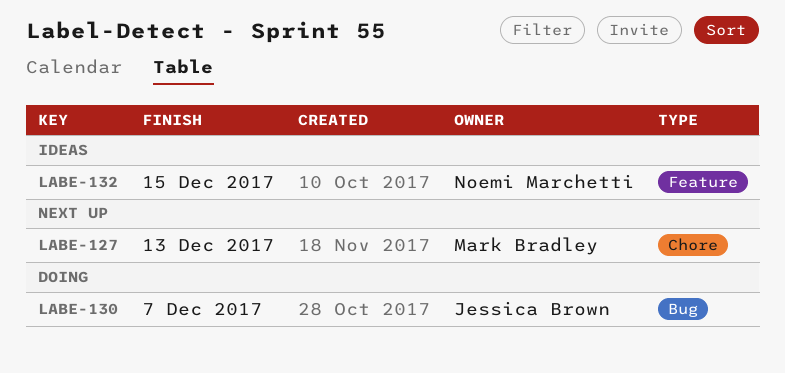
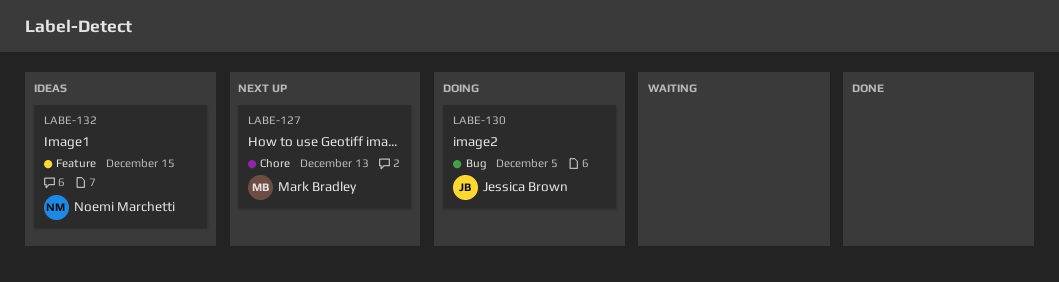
LABE-130, due: Dec 7 -> Dec 5

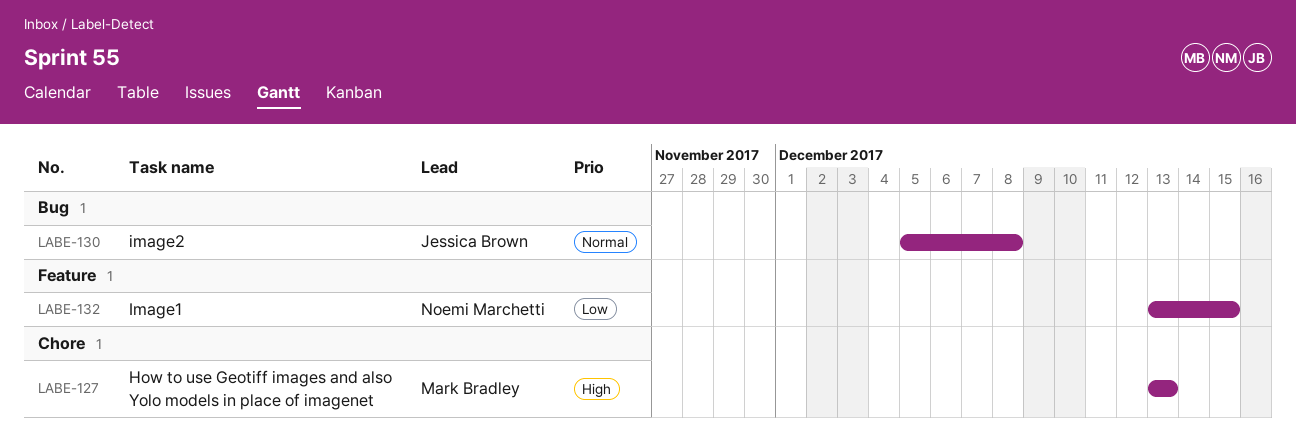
LABE-130, due: Dec 5 -> Dec 8

